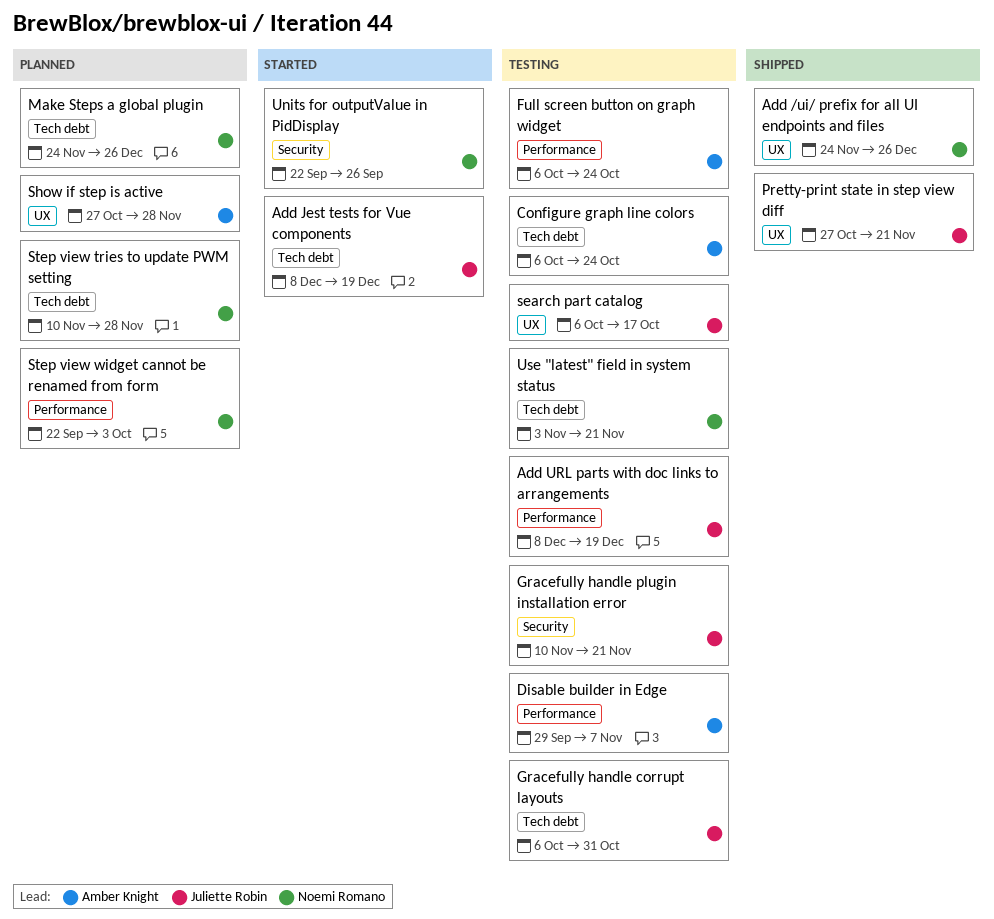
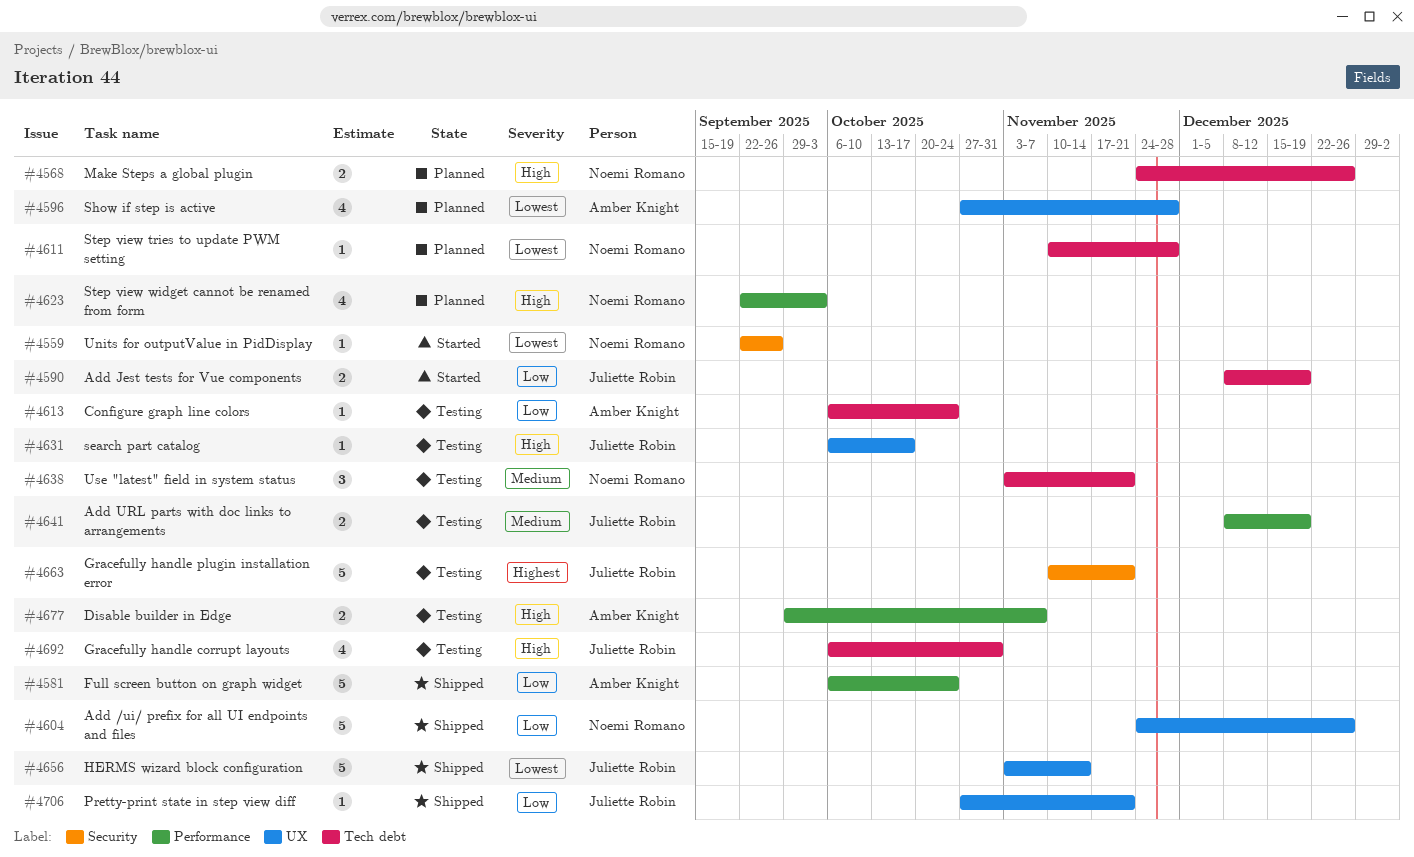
Full screen button on graph widget, status: Testing -> Shipped
HERMS wizard block configuration: none -> present

